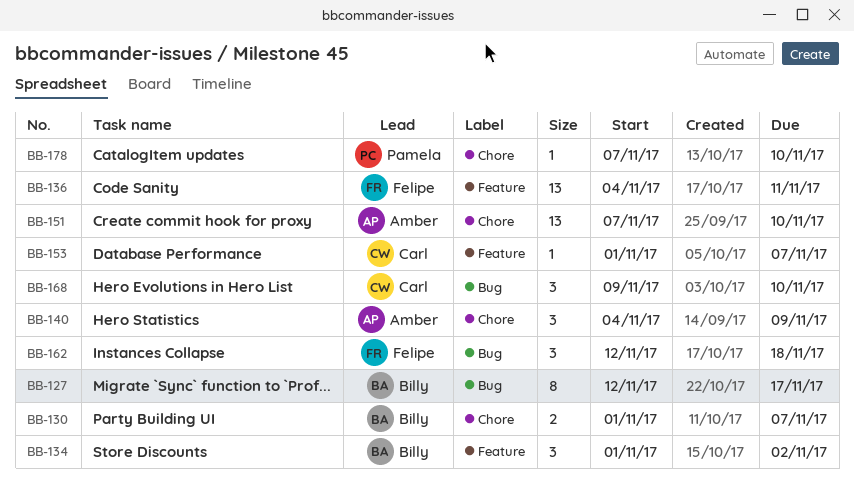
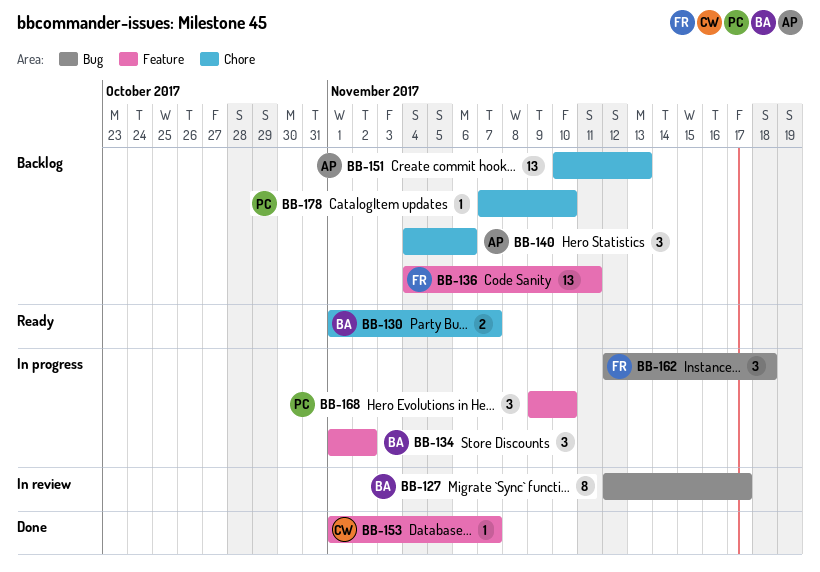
BB-140, due: Nov 9 -> Nov 6
BB-151, start: Nov 7 -> Nov 10
BB-151, due: Nov 10 -> Nov 13
BB-168, owner: Carl -> Pamela
BB-168, label: Bug -> Feature

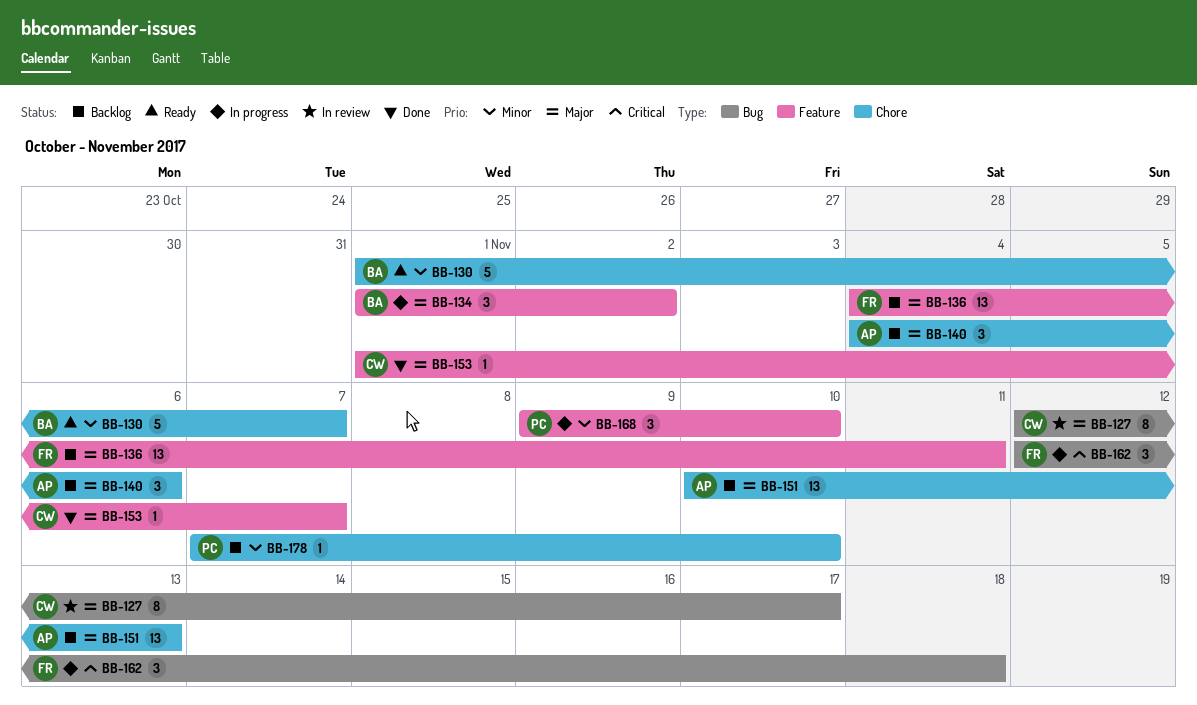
BB-127, owner: BA -> CW
BB-130, estimate: 2 -> 5

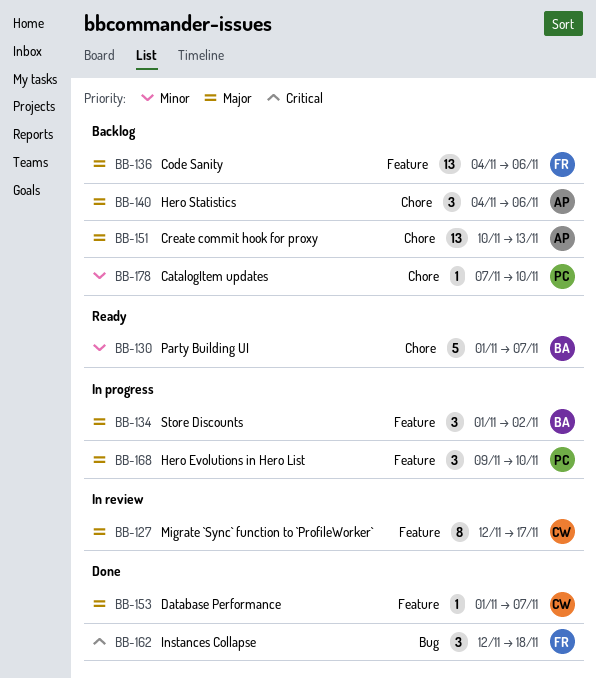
BB-127, label: Bug -> Feature
BB-136, due: Nov 11 -> Nov 6
BB-162, status: In progress -> Done
BB-168, priority: Minor -> Major

